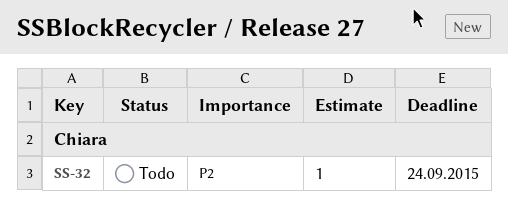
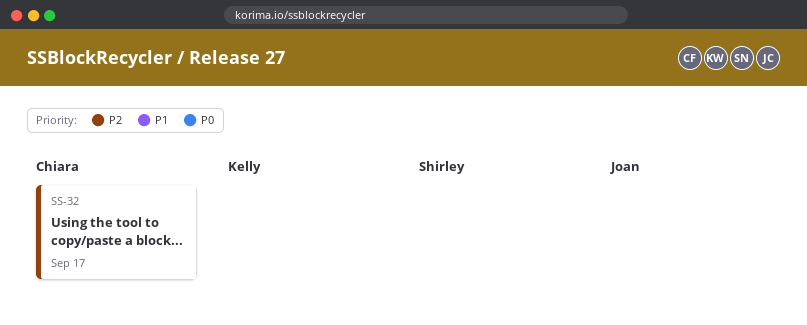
SS-32, due: Sep 24 -> Sep 17

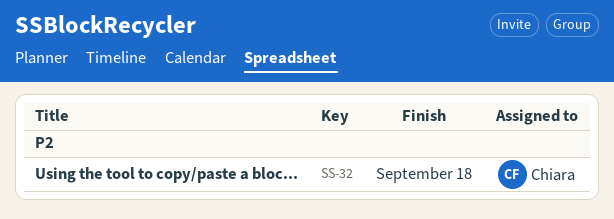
SS-32, due: Sep 17 -> Sep 18

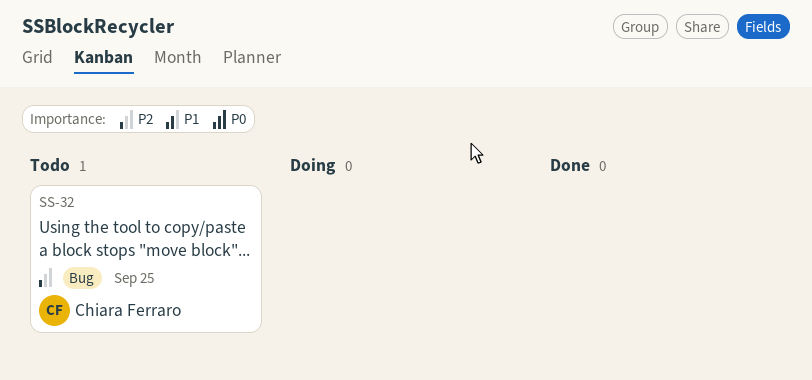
SS-32, due: Sep 18 -> Sep 25

